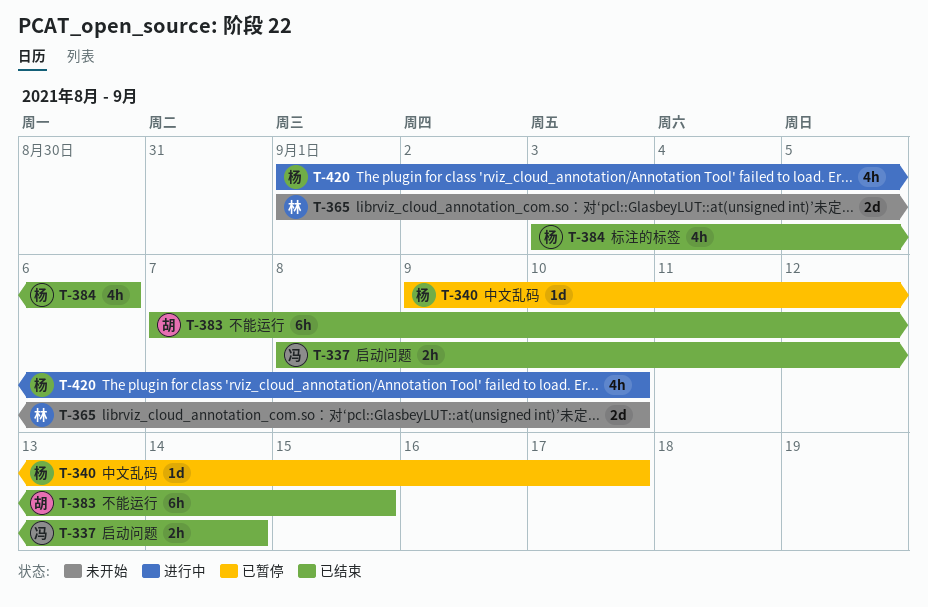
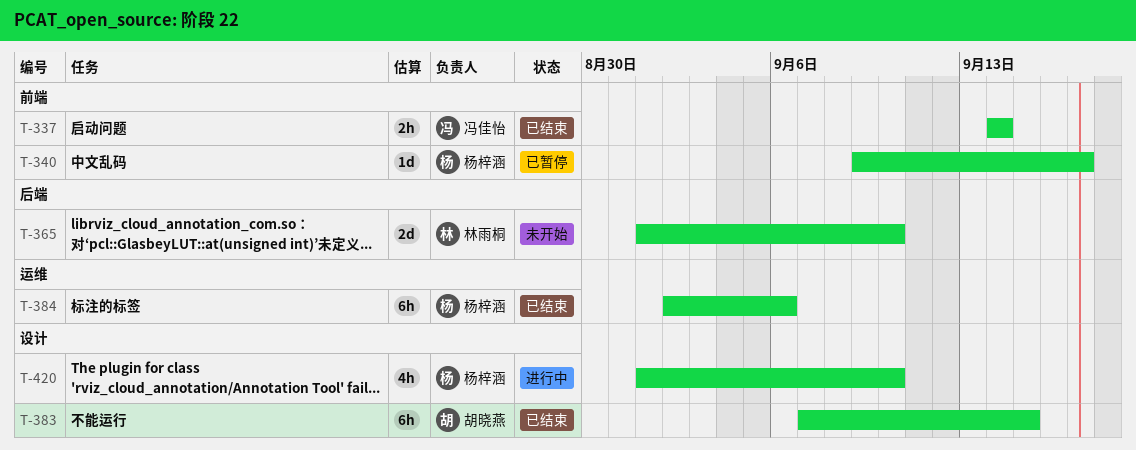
T-337, start: Sep 8 -> Sep 14
T-384, estimate: 4h -> 6h
T-384, start: Sep 3 -> Sep 2

